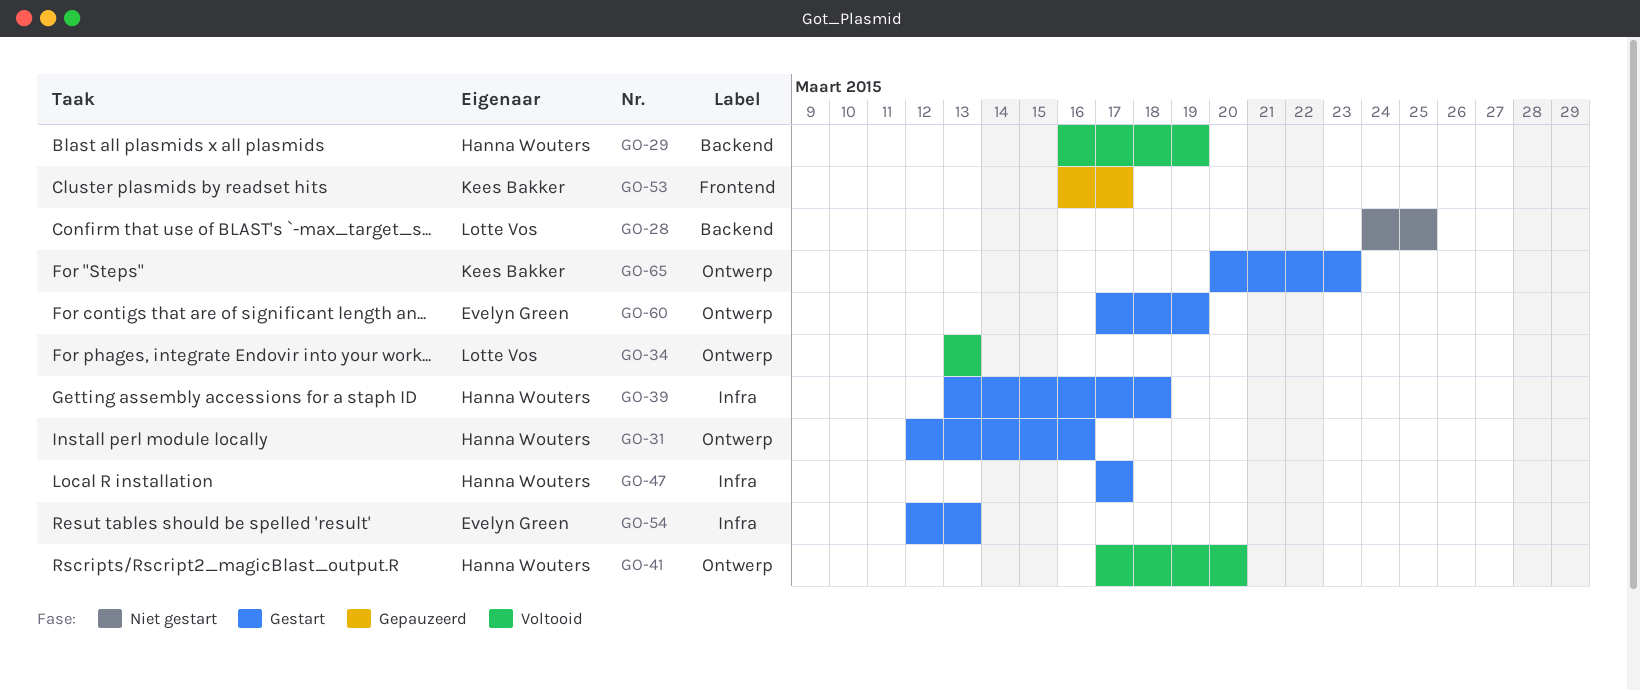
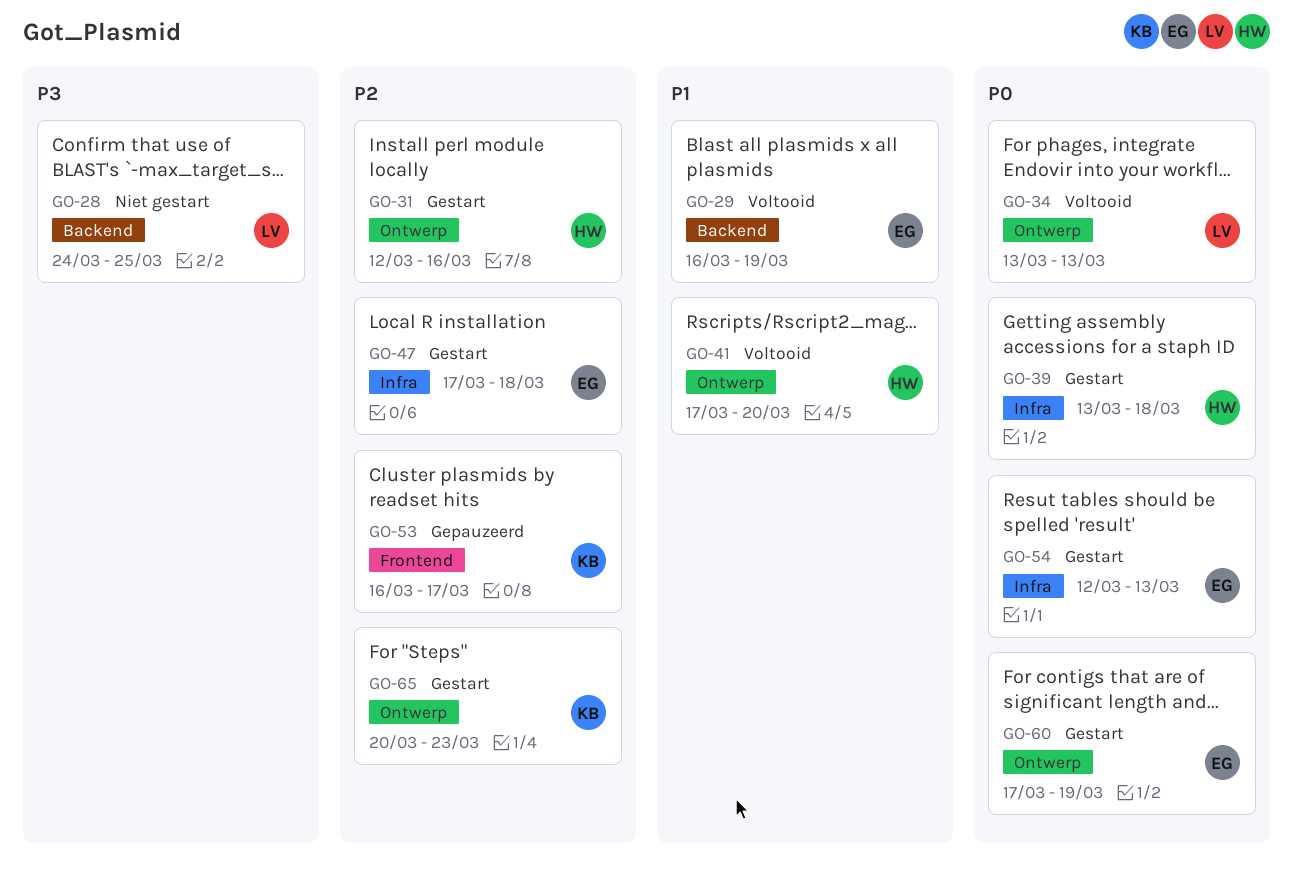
GO-29, owner: Hanna Wouters -> Evelyn Green
GO-47, owner: Hanna Wouters -> Evelyn Green
GO-47, due: Mar 17 -> Mar 18

